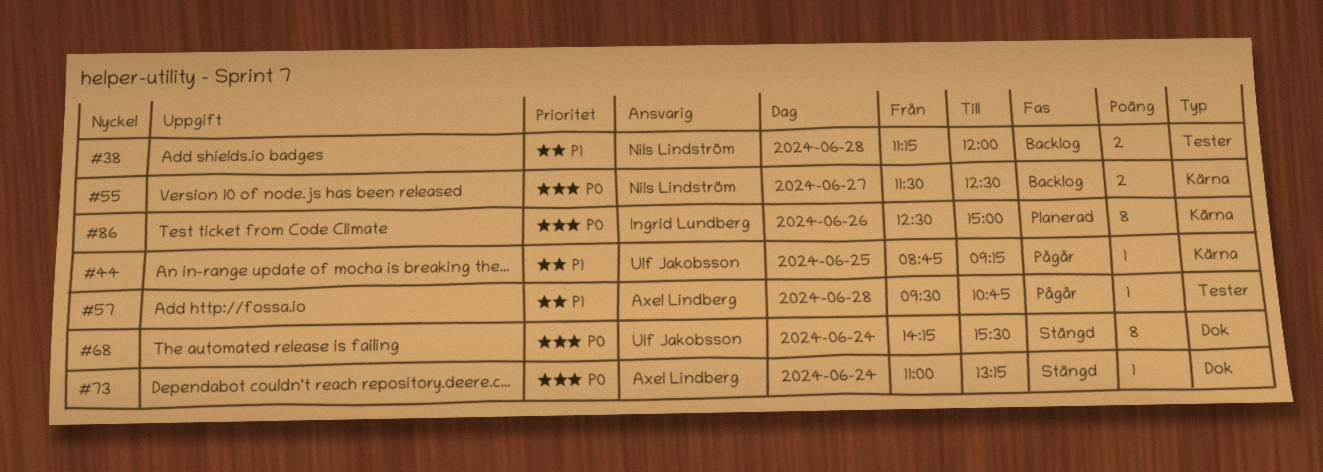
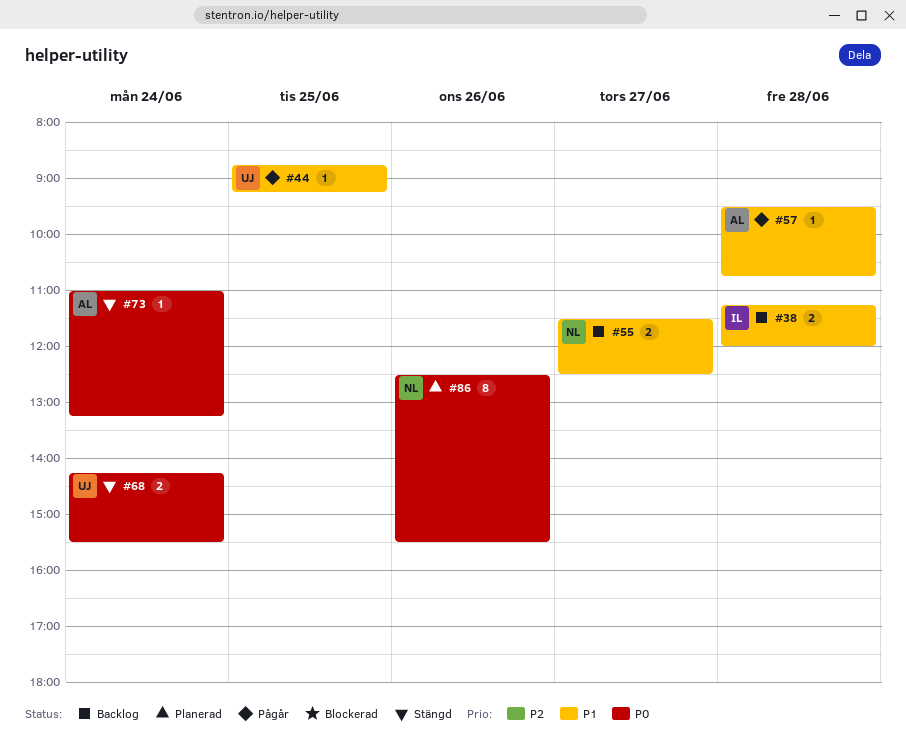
#38, owner: Nils Lindström -> Ingrid Lundberg
#55, priority: P0 -> P1
#68, estimate: 8 -> 2
#86, owner: Ingrid Lundberg -> Nils Lindström
#86, ends: 15:00 -> 15:30

